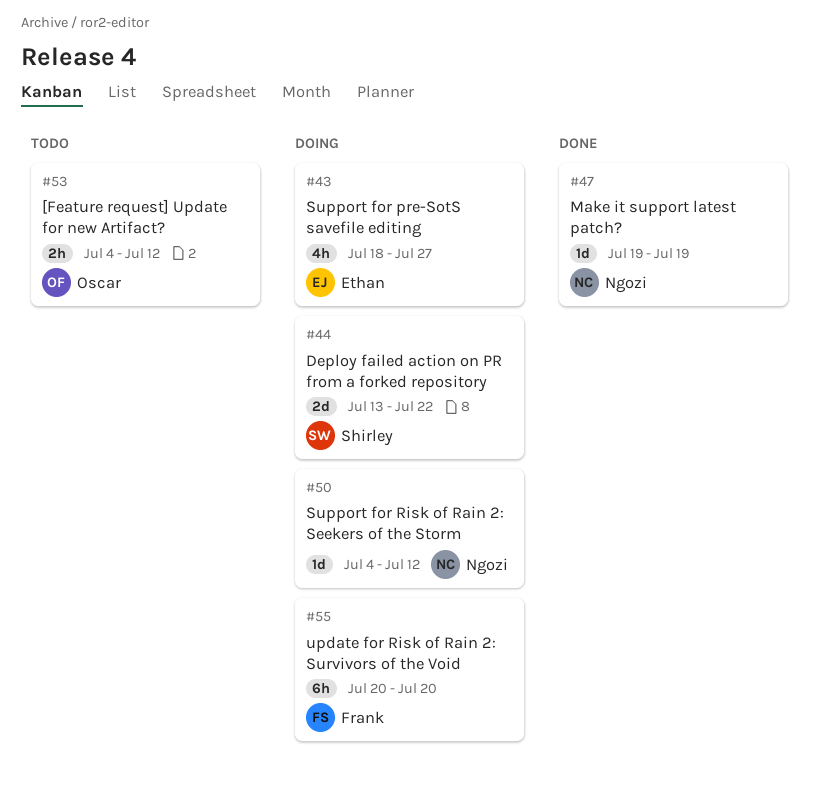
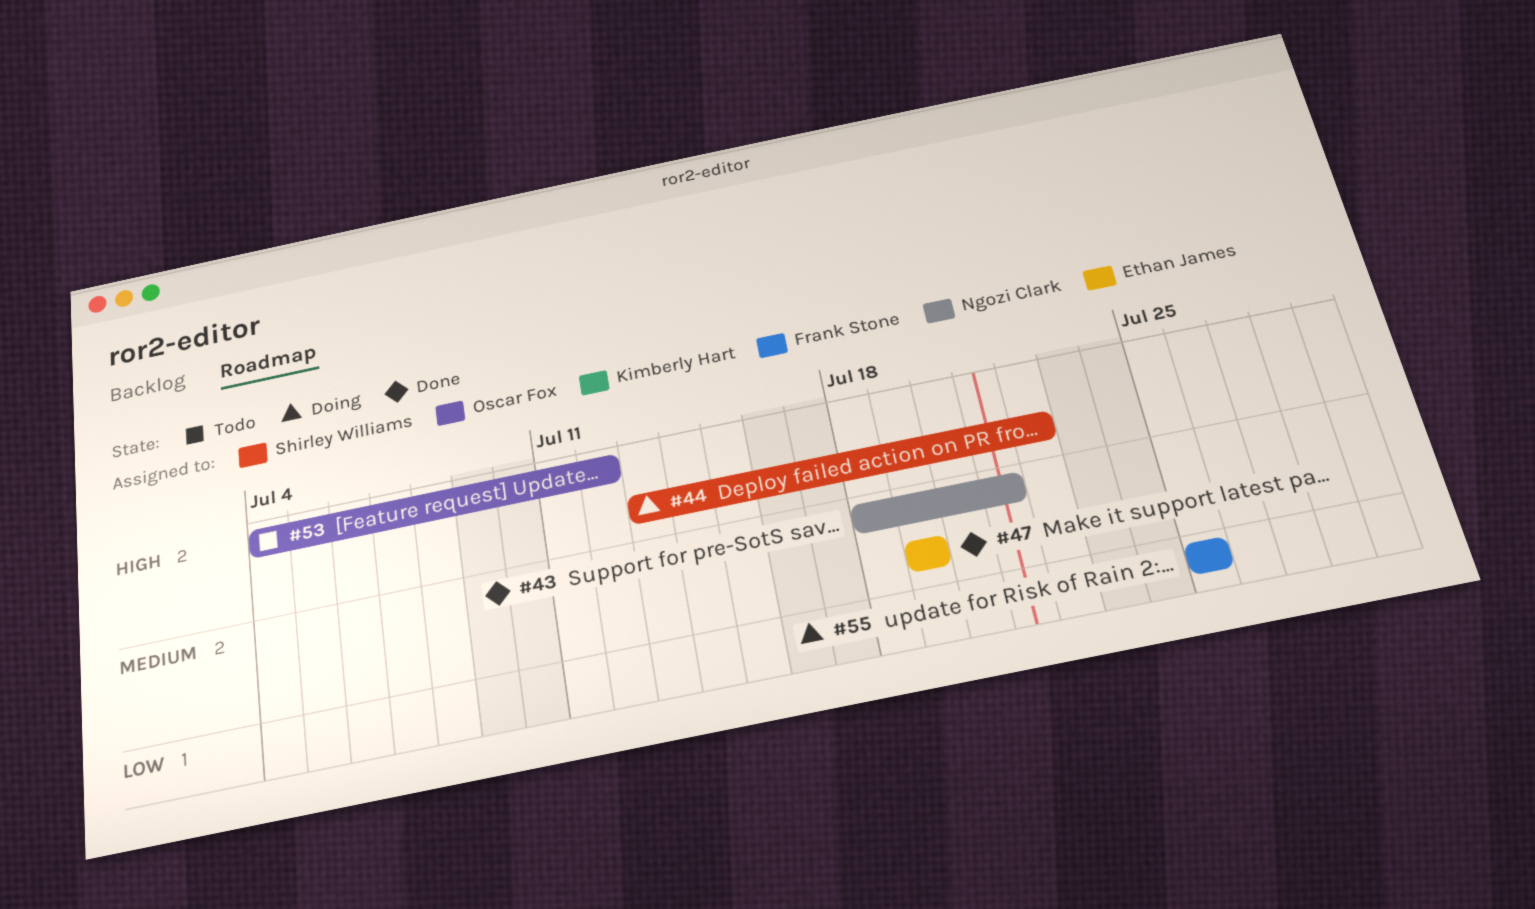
#43, status: Doing -> Done
#43, owner: Ethan James -> Ngozi Clark
#43, due: Jul 27 -> Jul 21
#47, owner: Ngozi Clark -> Ethan James
#50: present -> none
#55, start: Jul 20 -> Jul 25
#55, due: Jul 20 -> Jul 25

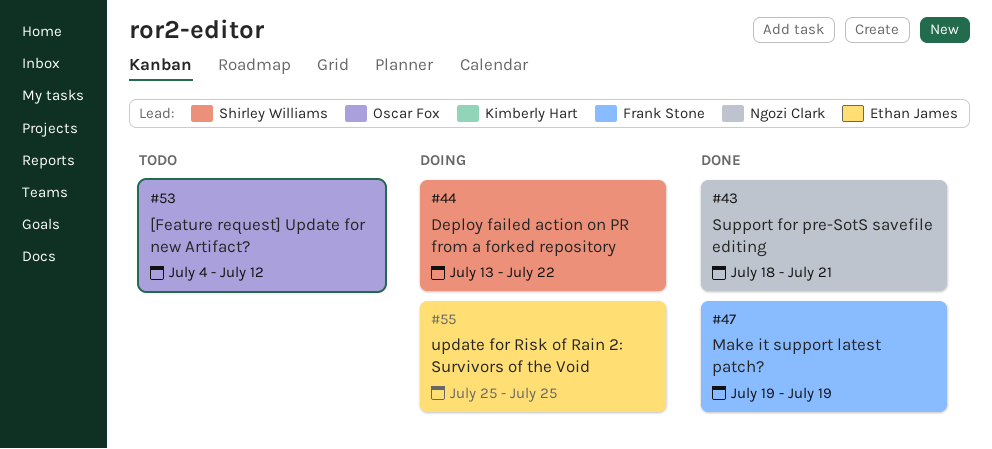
#47, owner: Ethan James -> Frank Stone
#55, owner: Frank Stone -> Ethan James

